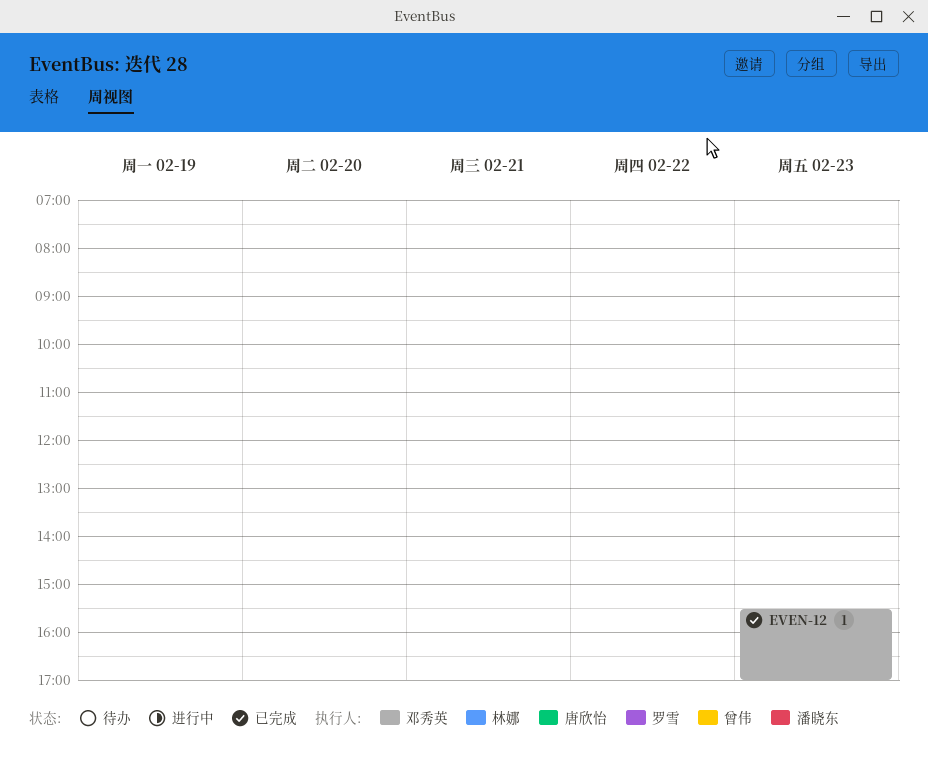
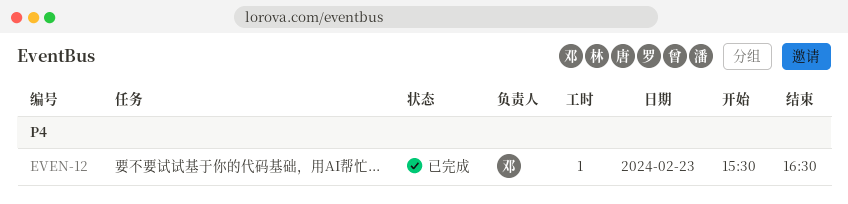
EVEN-12, ends: 17:00 -> 16:30

